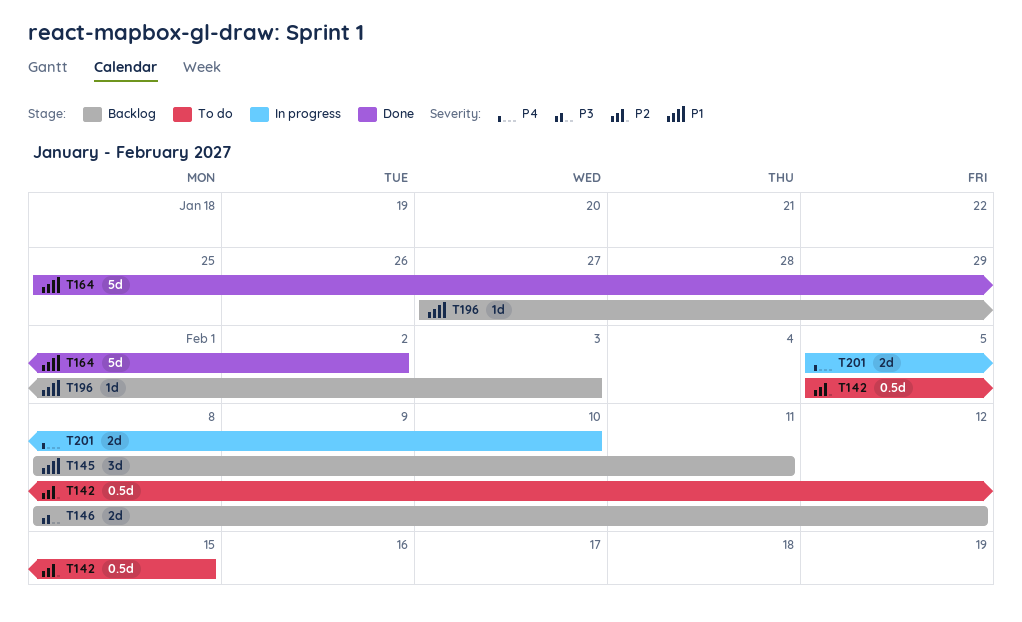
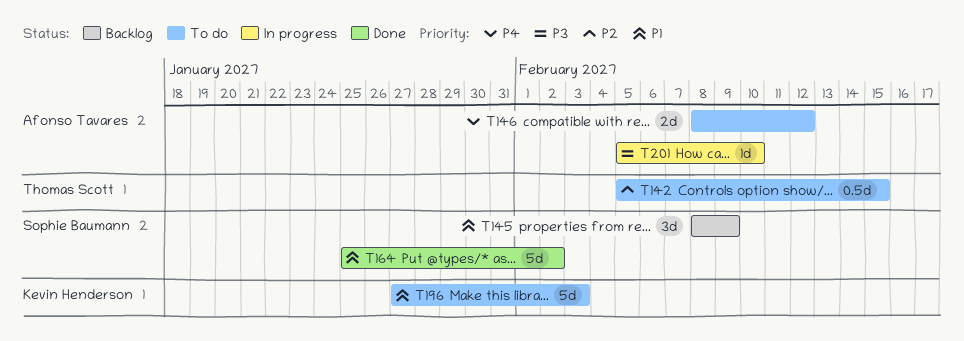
T145, due: Feb 11 -> Feb 9
T146, status: Backlog -> To do
T146, priority: P3 -> P4
T196, status: Backlog -> To do
T196, estimate: 1d -> 5d
T201, priority: P4 -> P3
T201, estimate: 2d -> 1d

